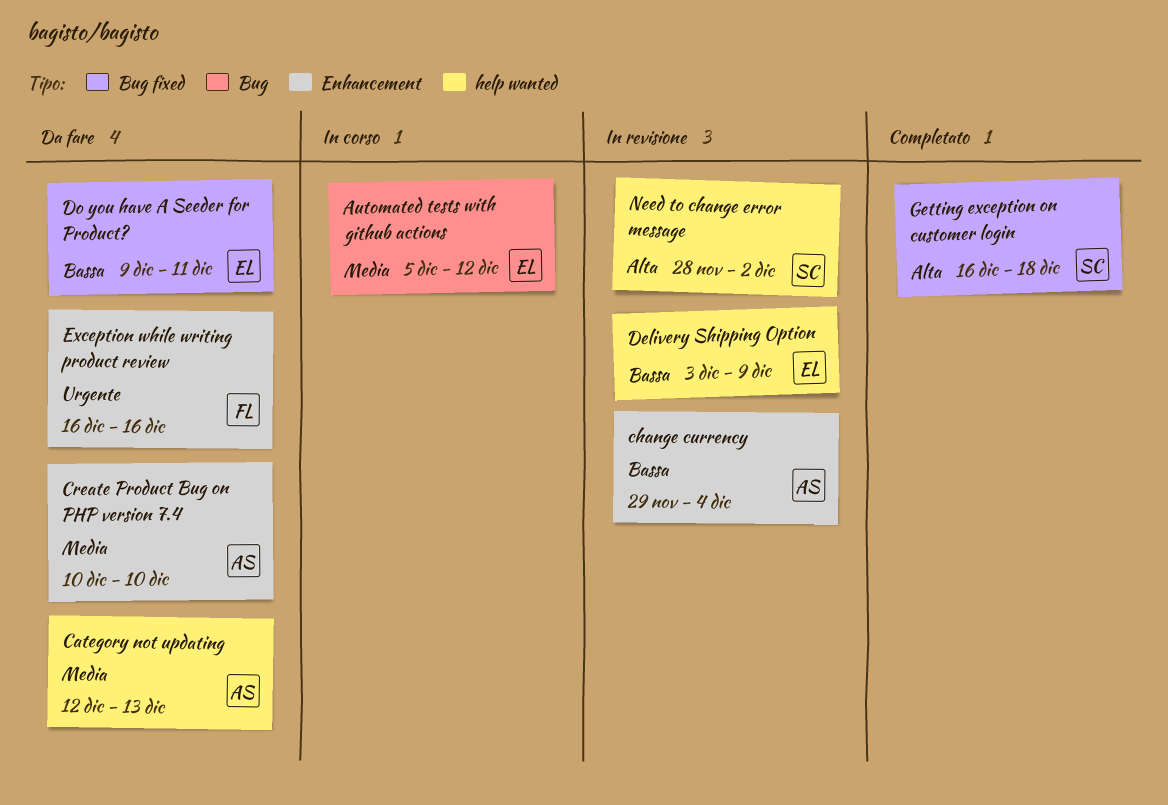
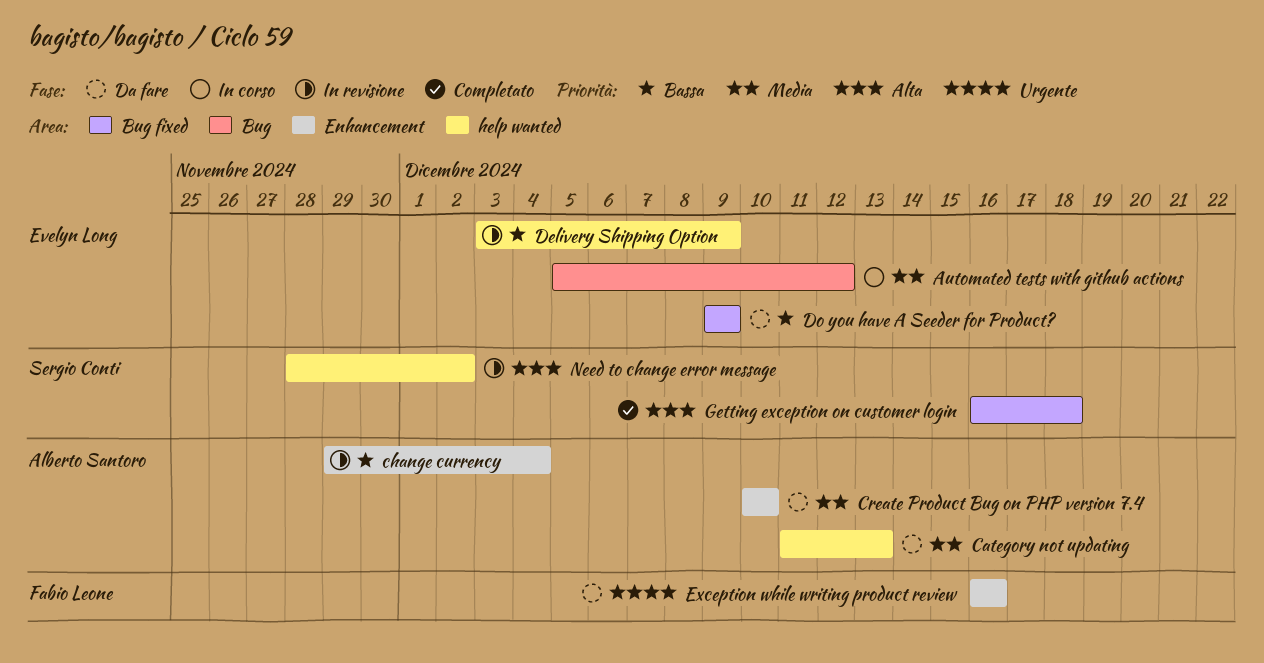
Category not updating, start: Dec 12 -> Dec 11
Do you have A Seeder for Product?, due: Dec 11 -> Dec 9

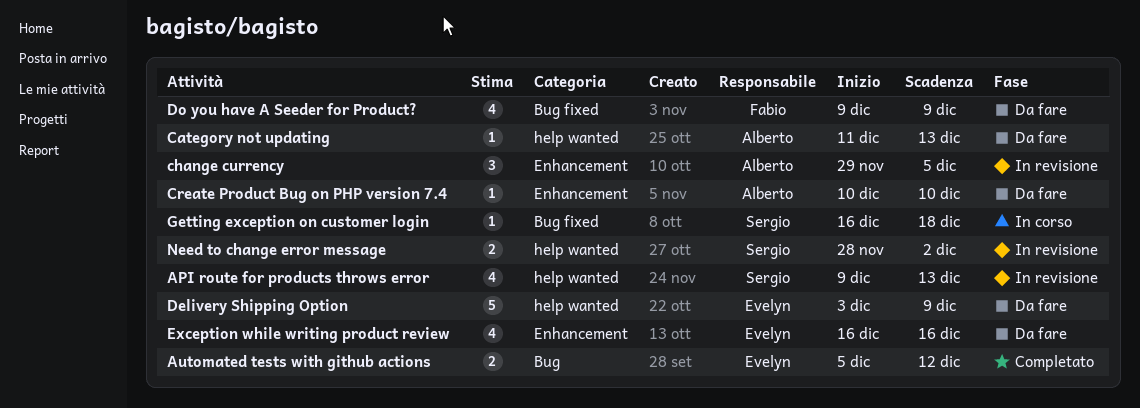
API route for products throws error: none -> present
Automated tests with github actions, status: In corso -> Completato
change currency, due: Dec 4 -> Dec 5
Delivery Shipping Option, status: In revisione -> Da fare
Do you have A Seeder for Product?, owner: Evelyn Long -> Fabio Leone
Exception while writing product review, owner: Fabio Leone -> Evelyn Long
Getting exception on customer login, status: Completato -> In corso

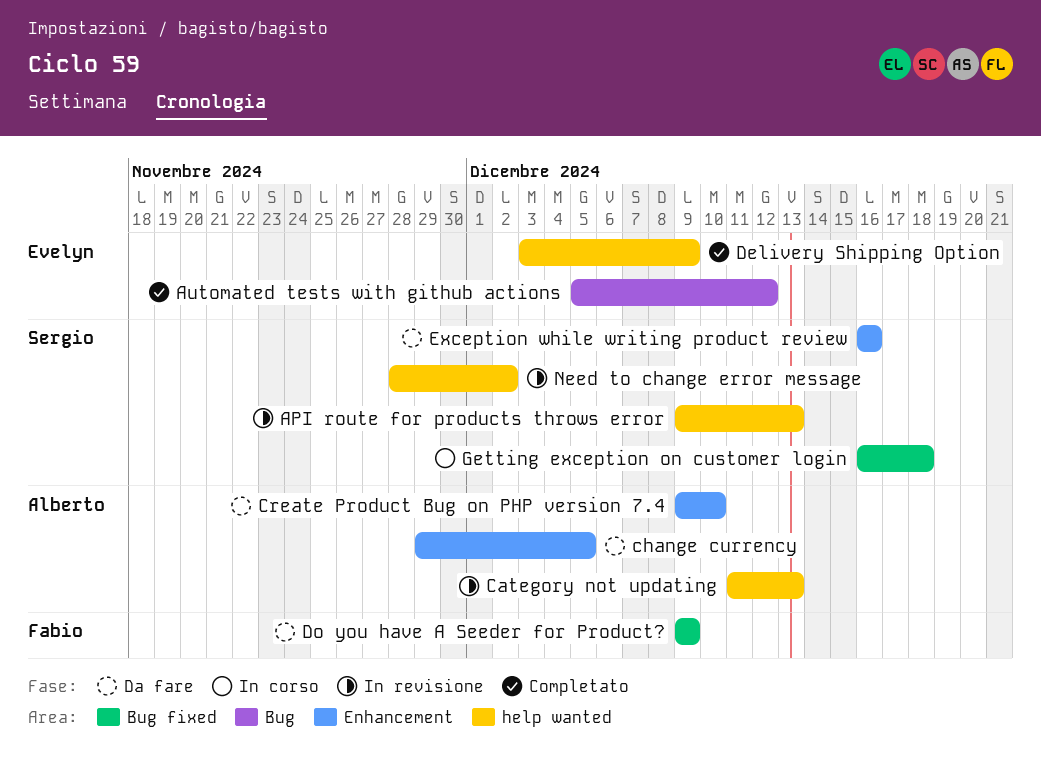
Category not updating, status: Da fare -> In revisione
change currency, status: In revisione -> Da fare
Create Product Bug on PHP version 7.4, start: Dec 10 -> Dec 9
Delivery Shipping Option, status: Da fare -> Completato
Exception while writing product review, owner: Evelyn -> Sergio

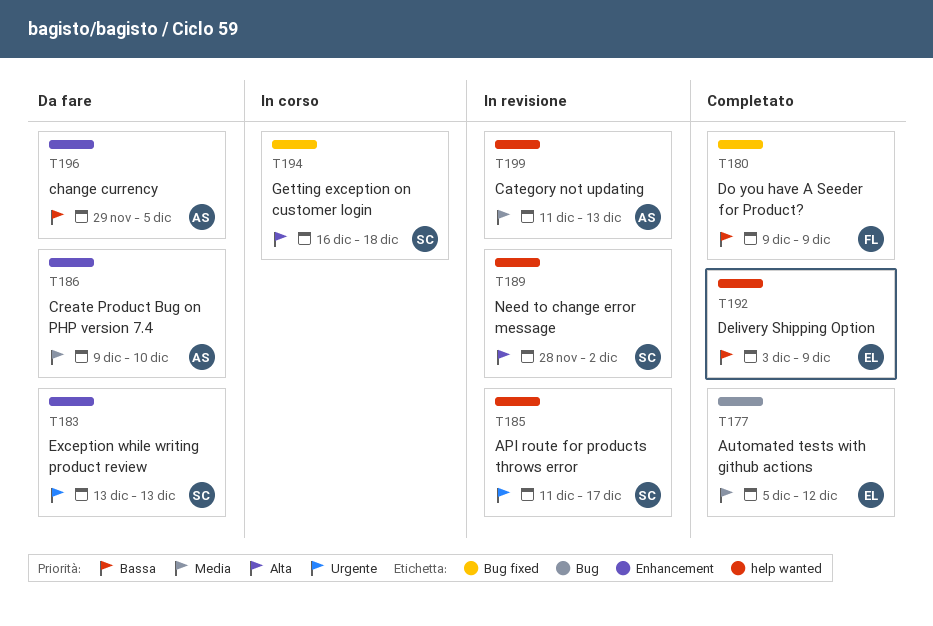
API route for products throws error, start: Dec 9 -> Dec 11
API route for products throws error, due: Dec 13 -> Dec 17
Do you have A Seeder for Product?, status: Da fare -> Completato
Exception while writing product review, start: Dec 16 -> Dec 13
Exception while writing product review, due: Dec 16 -> Dec 13

